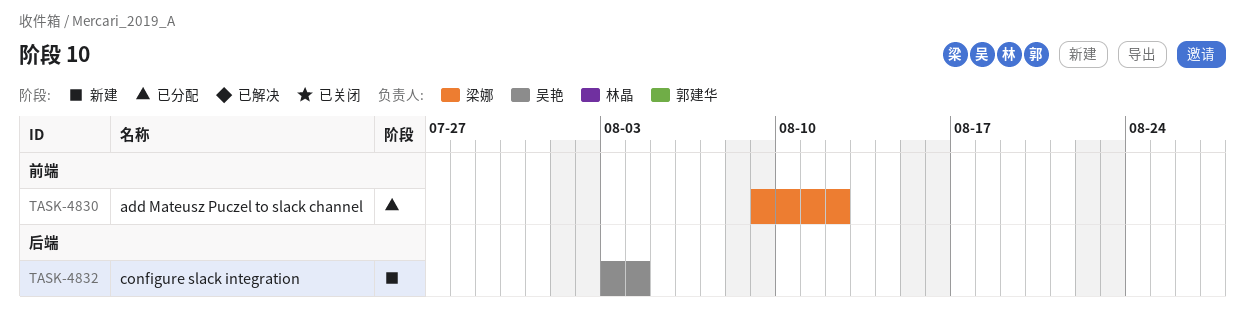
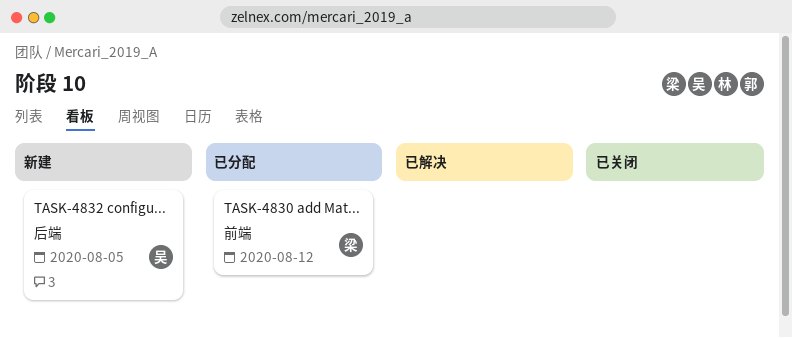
TASK-4832, due: Aug 4 -> Aug 5

